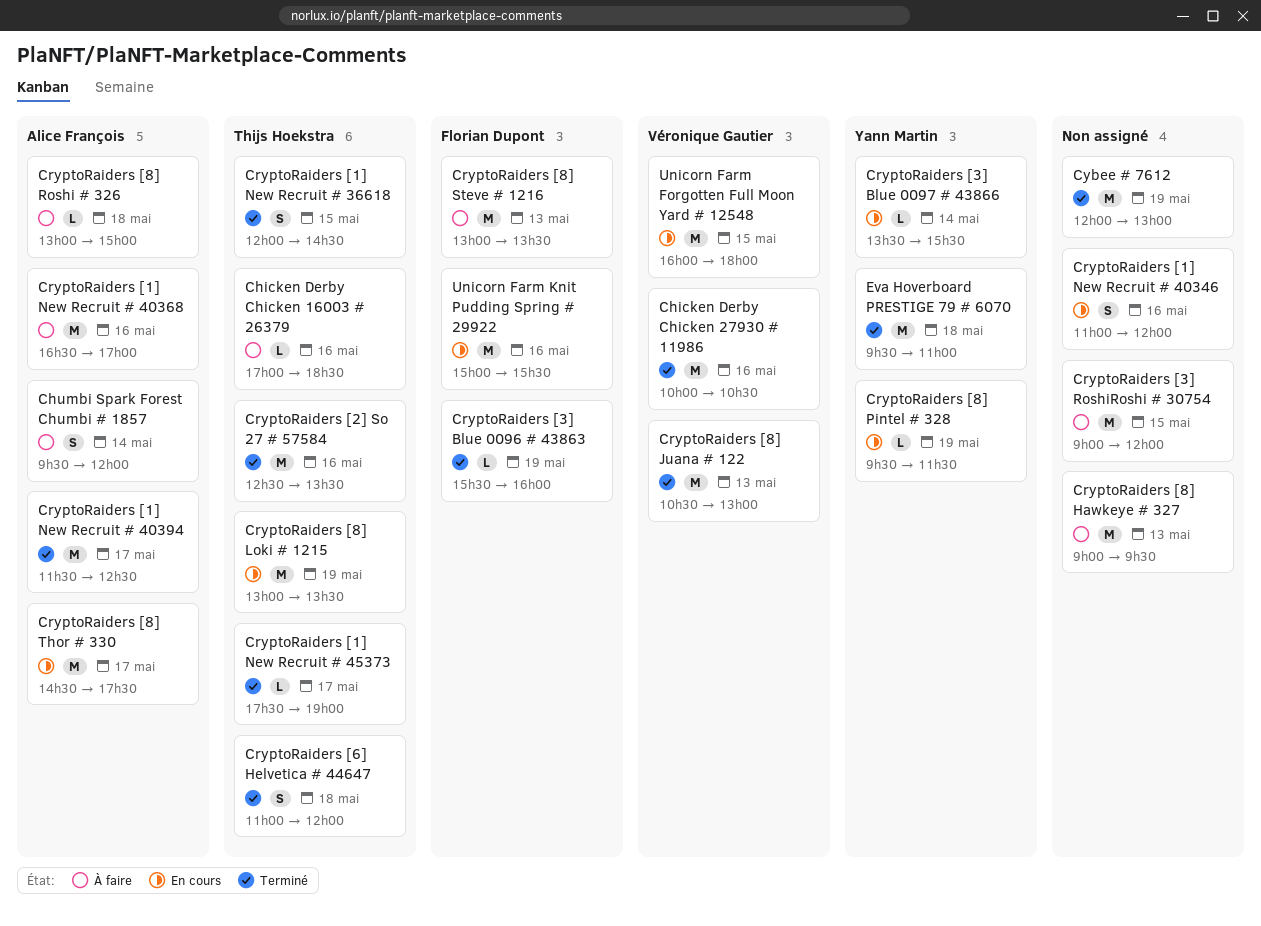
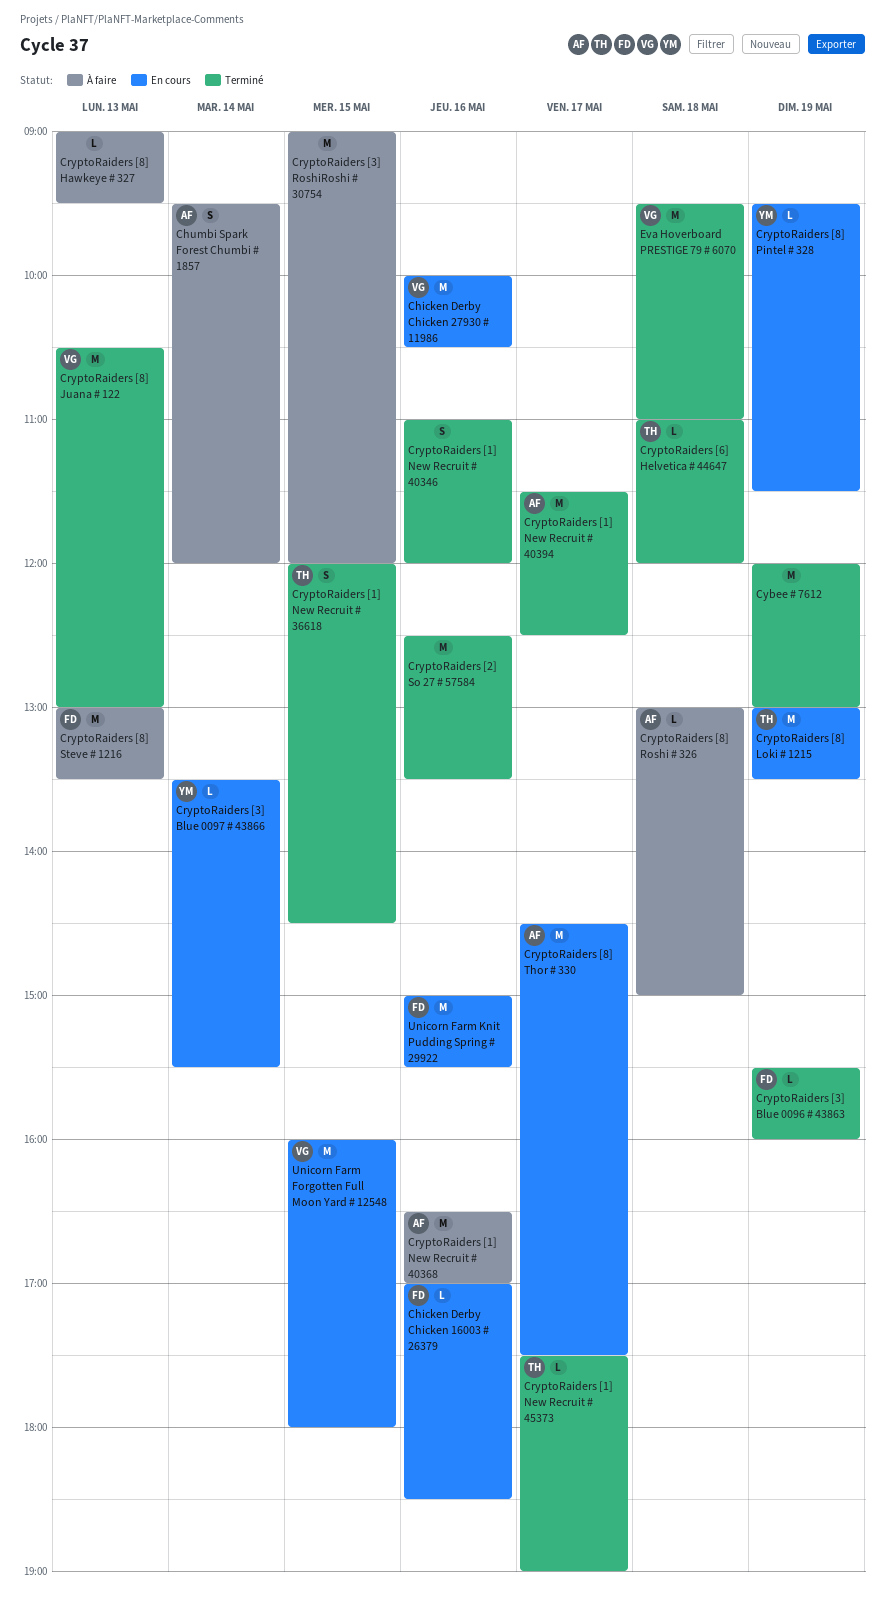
Chicken Derby Chicken 16003 # 26379, status: À faire -> En cours
Chicken Derby Chicken 16003 # 26379, owner: Thijs Hoekstra -> Florian Dupont
Chicken Derby Chicken 27930 # 11986, status: Terminé -> En cours
CryptoRaiders [1] New Recruit # 40346, status: En cours -> Terminé
CryptoRaiders [2] So 27 # 57584, owner: Thijs Hoekstra -> none
CryptoRaiders [6] Helvetica # 44647, estimate: S -> L
CryptoRaiders [8] Hawkeye # 327, estimate: M -> L
Eva Hoverboard PRESTIGE 79 # 6070, owner: Yann Martin -> Véronique Gautier

